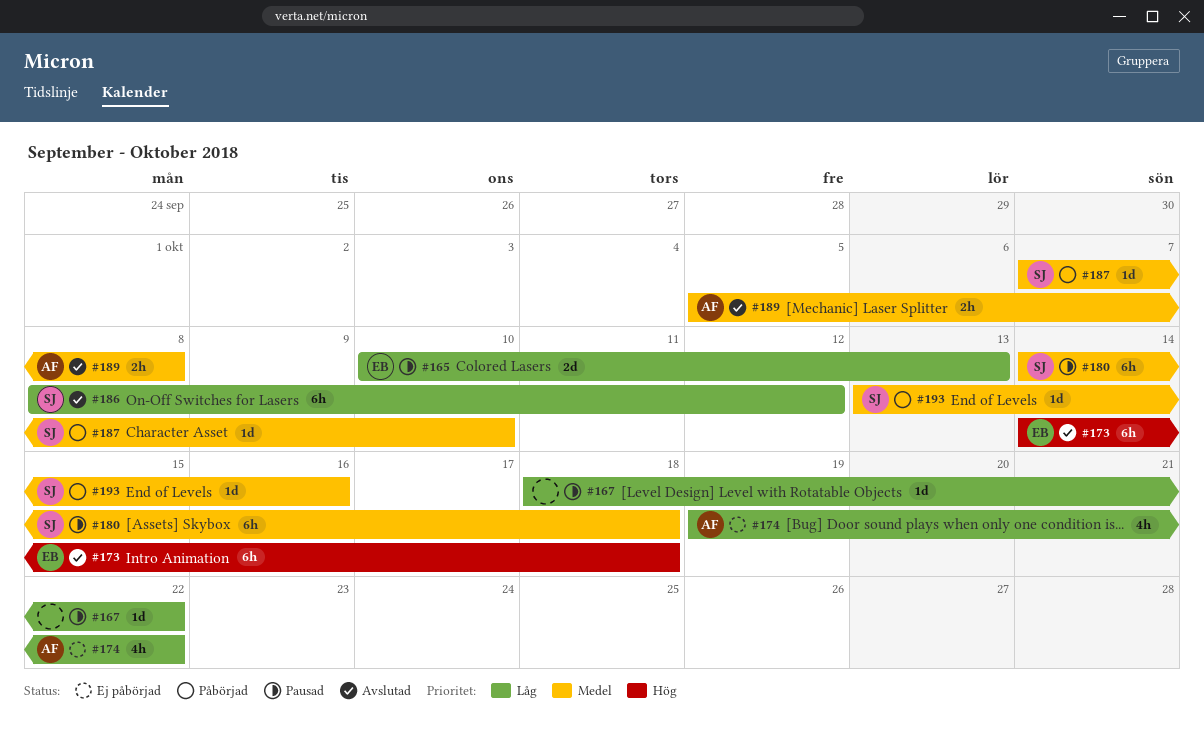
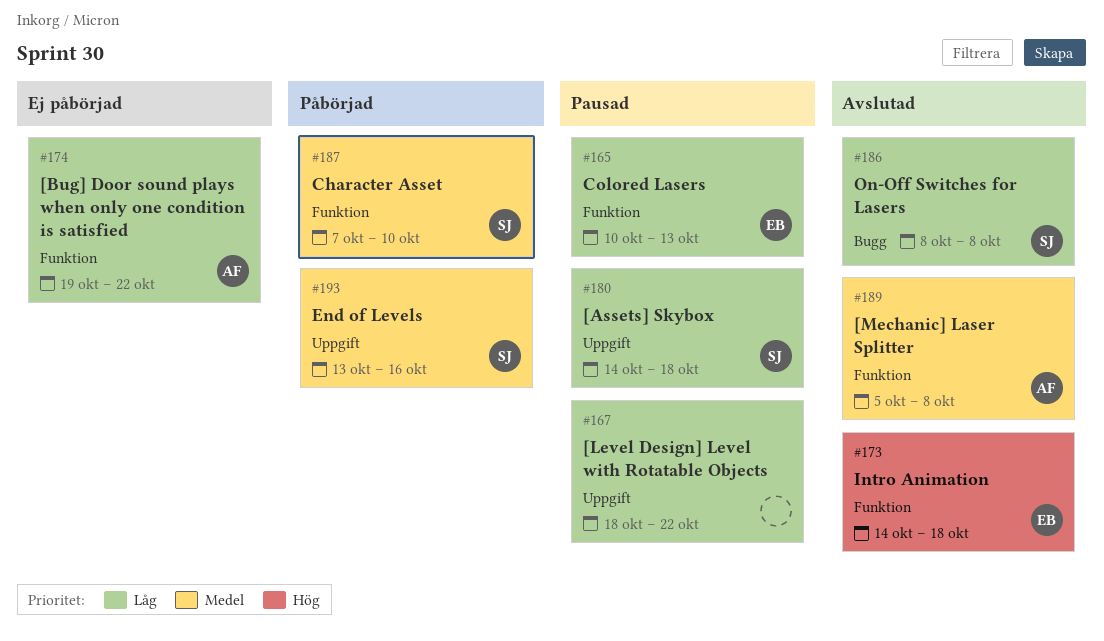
#180, priority: Medel -> Låg
#186, due: Oct 12 -> Oct 8

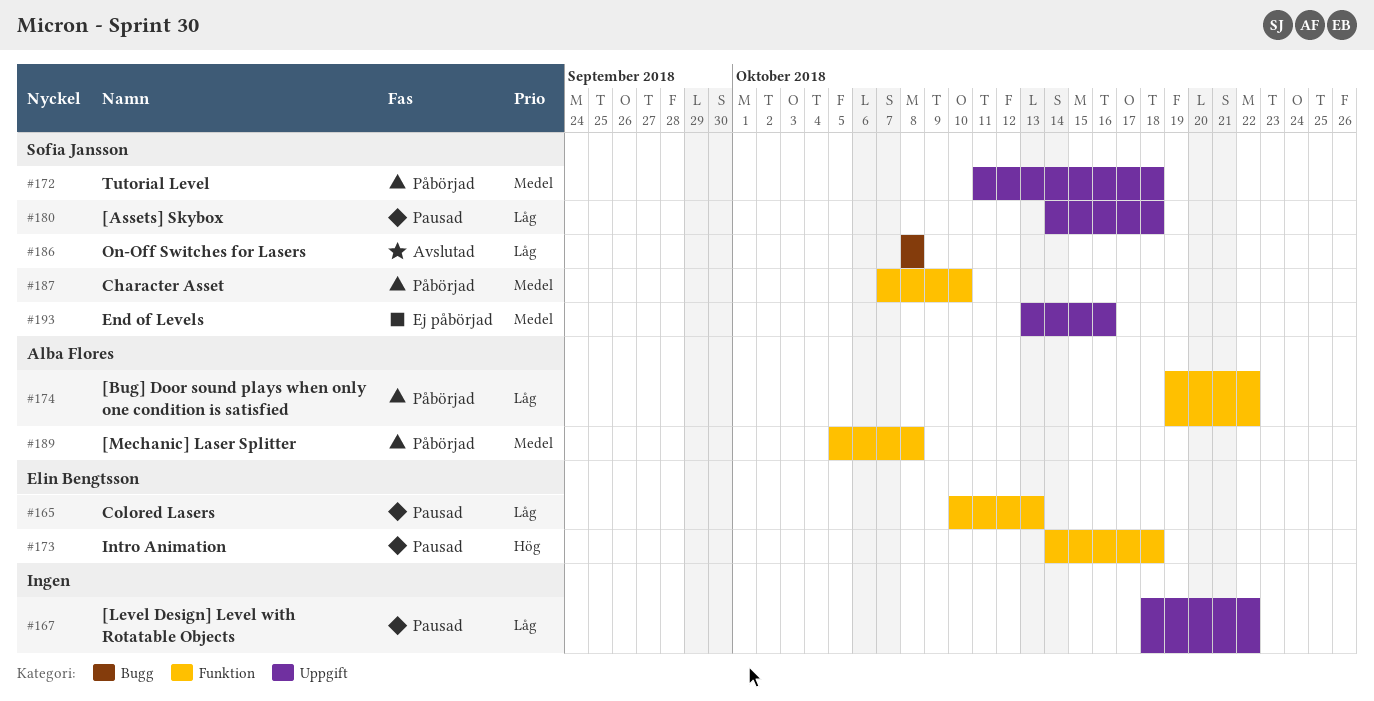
#172: none -> present
#173, status: Avslutad -> Pausad
#174, status: Ej påbörjad -> Påbörjad
#189, status: Avslutad -> Påbörjad
#193, status: Påbörjad -> Ej påbörjad

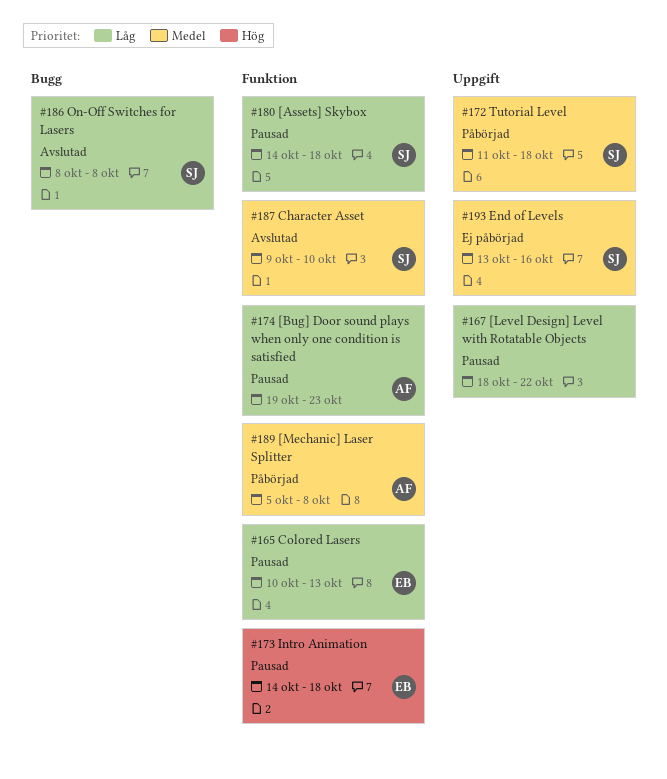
#174, status: Påbörjad -> Pausad
#174, due: Oct 22 -> Oct 23
#180, label: Uppgift -> Funktion
#187, status: Påbörjad -> Avslutad
#187, start: Oct 7 -> Oct 9

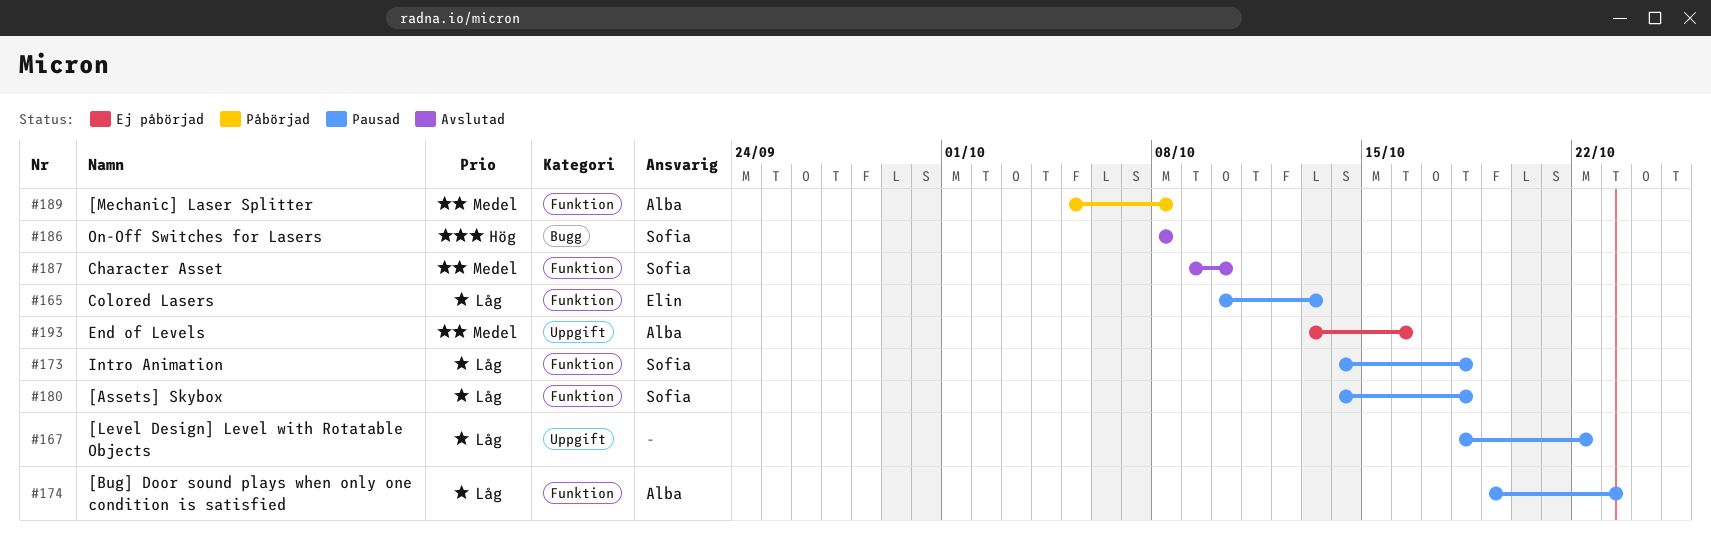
#172: present -> none
#173, owner: Elin -> Sofia
#173, priority: Hög -> Låg
#186, priority: Låg -> Hög
#193, owner: Sofia -> Alba

